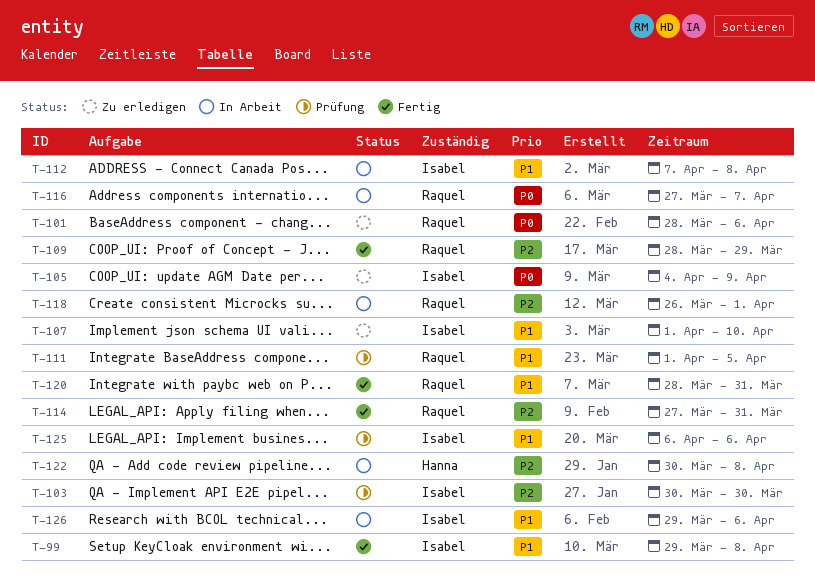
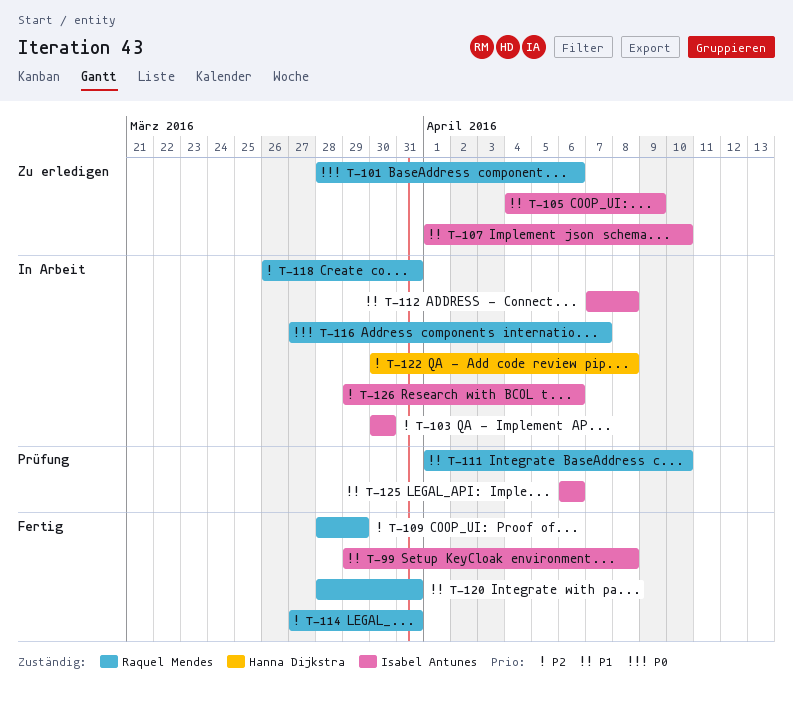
T-103, status: Prüfung -> In Arbeit
T-105, priority: P0 -> P1
T-111, due: Apr 5 -> Apr 10
T-118, due: Apr 1 -> Mar 31
T-126, priority: P1 -> P2

